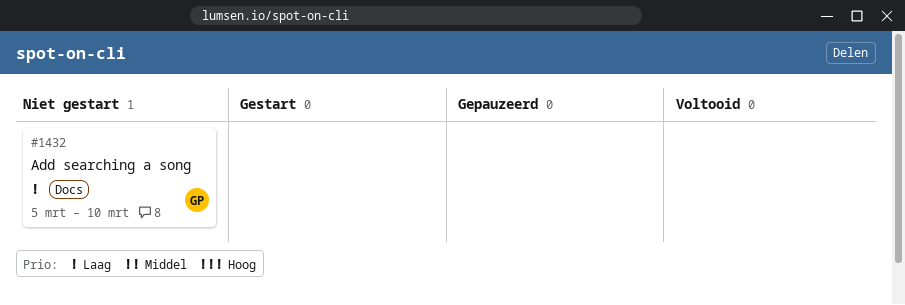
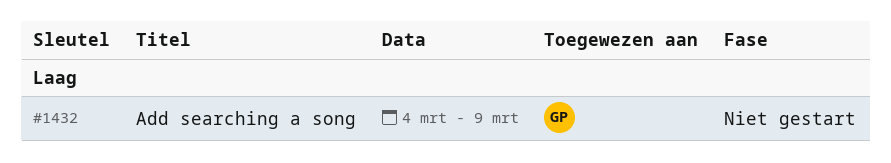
#1432, start: Mar 5 -> Mar 4
#1432, due: Mar 10 -> Mar 9

